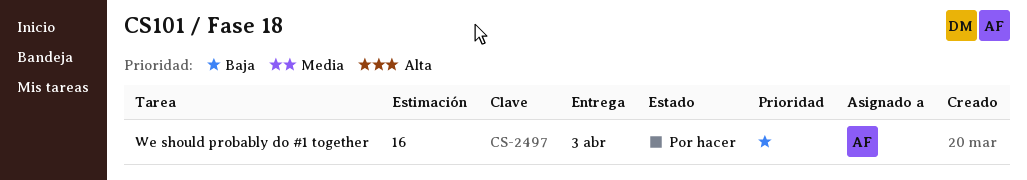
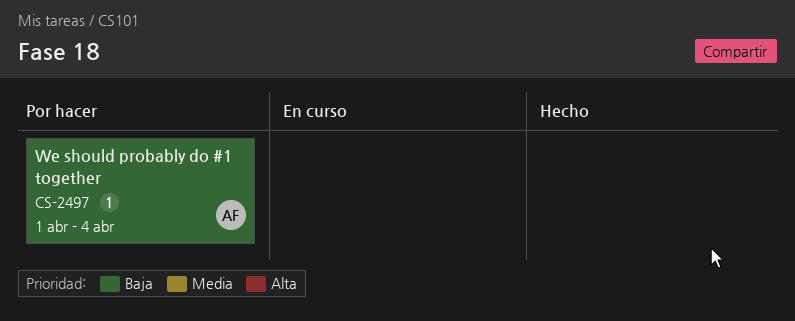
CS-2497, estimate: 16 -> 1
CS-2497, due: Apr 3 -> Apr 4

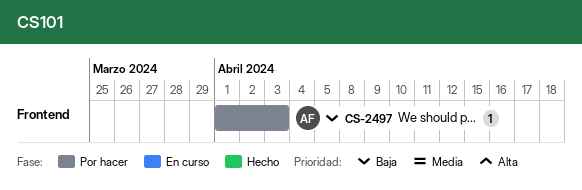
CS-2497, due: Apr 4 -> Apr 3

